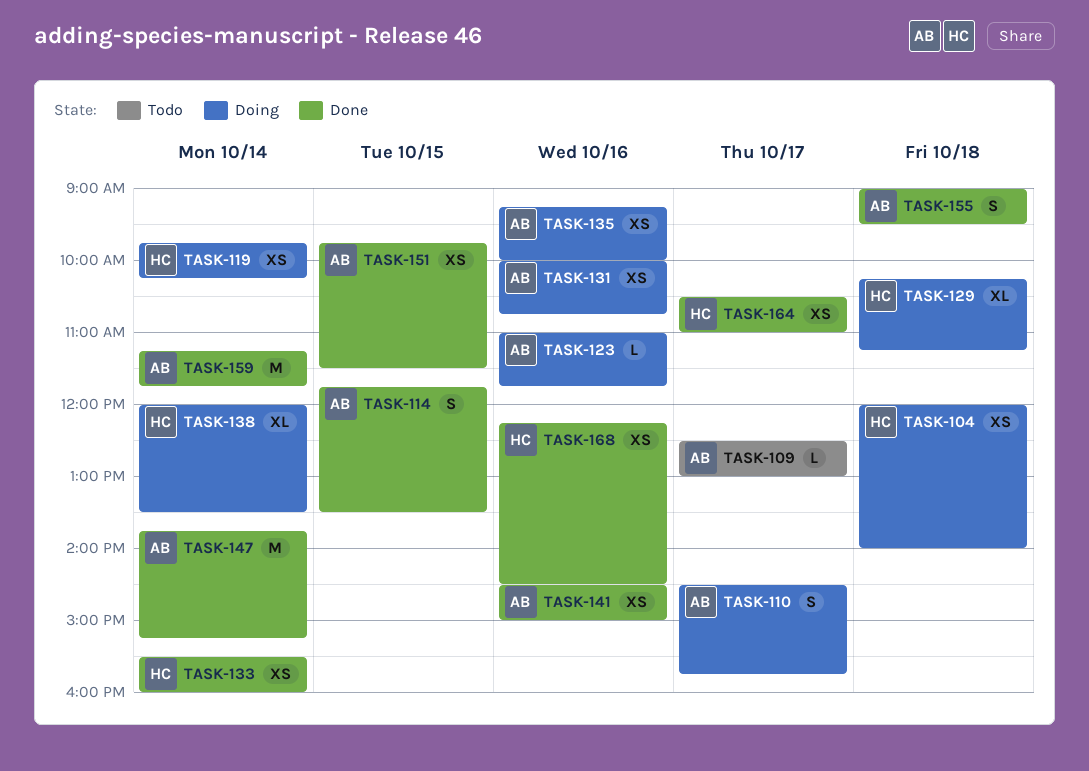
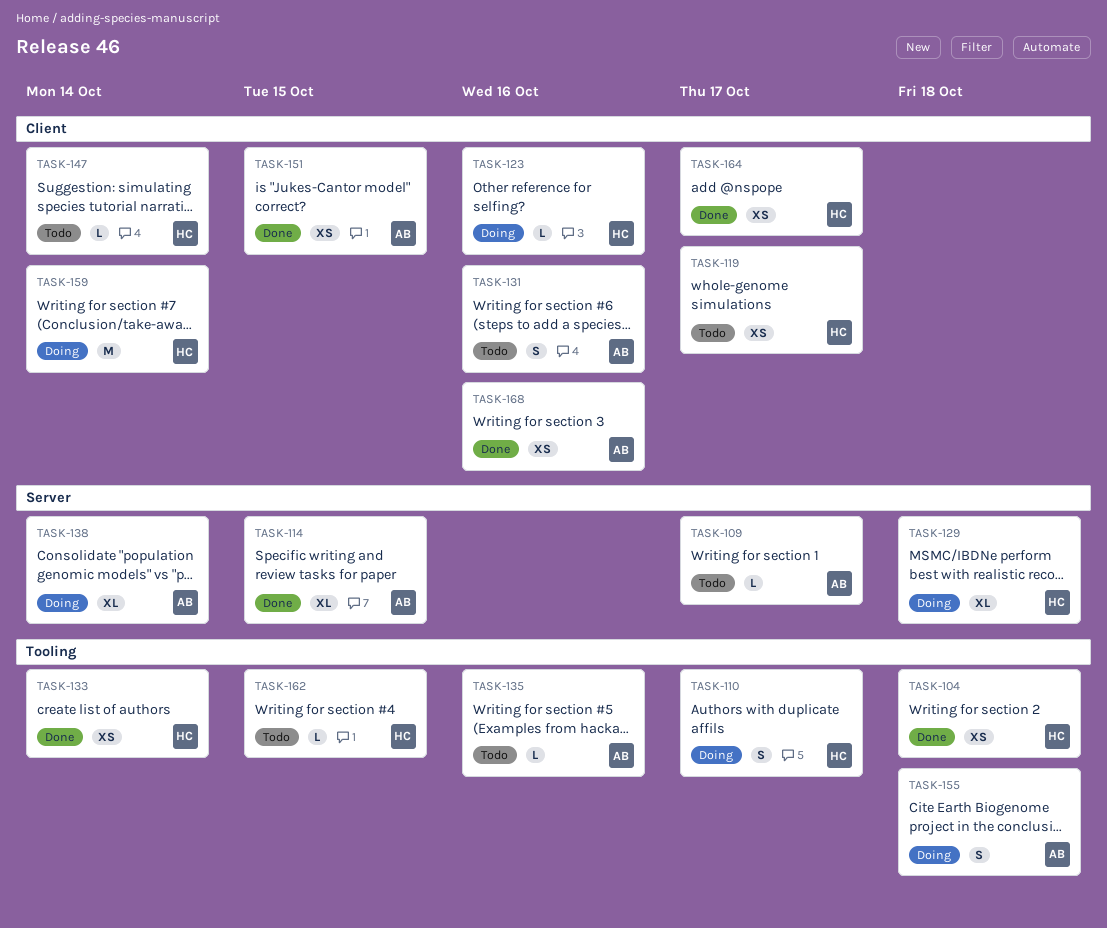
TASK-104, status: Doing -> Done
TASK-110, owner: AB -> HC
TASK-114, estimate: S -> XL
TASK-119, status: Doing -> Todo
TASK-119, day: Oct 14 -> Oct 17
TASK-123, owner: AB -> HC
TASK-131, status: Doing -> Todo
TASK-131, estimate: XS -> S
TASK-135, status: Doing -> Todo
TASK-135, estimate: XS -> L
TASK-138, owner: HC -> AB
TASK-141: present -> none
TASK-147, status: Done -> Todo
TASK-147, owner: AB -> HC
TASK-147, estimate: M -> L
TASK-155, status: Done -> Doing
TASK-159, status: Done -> Doing
TASK-159, owner: AB -> HC
TASK-162: none -> present
TASK-168, owner: HC -> AB

